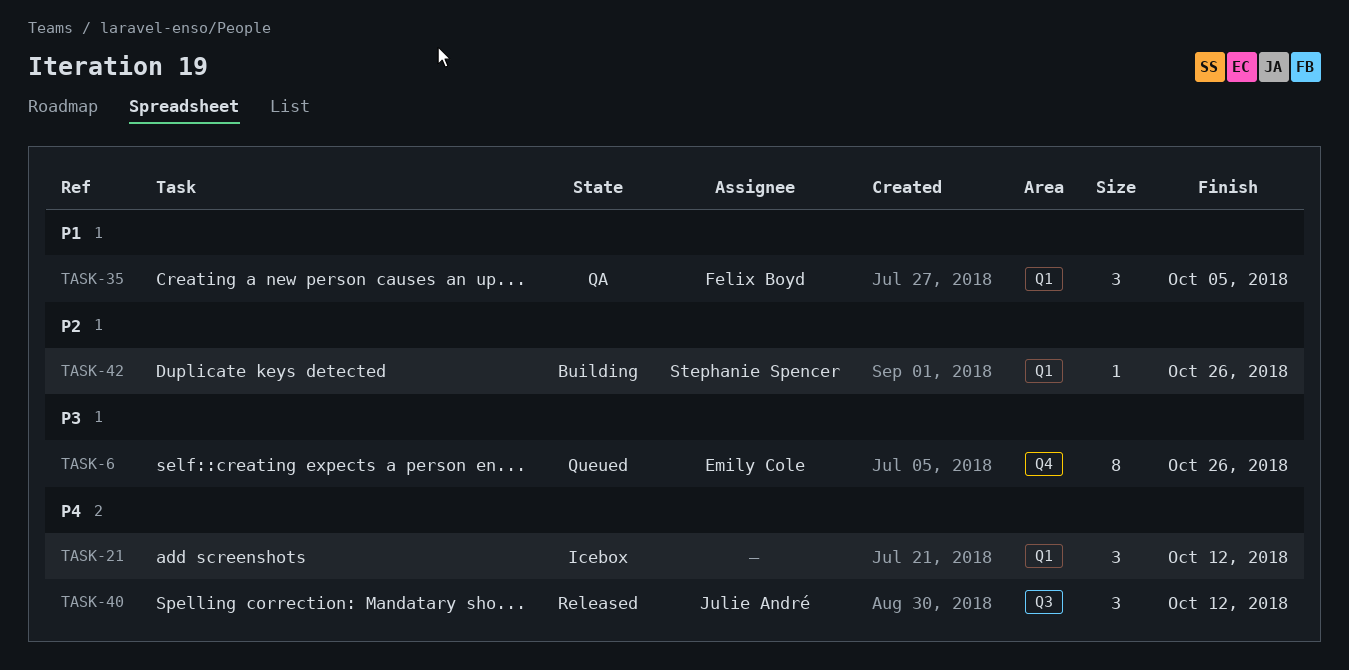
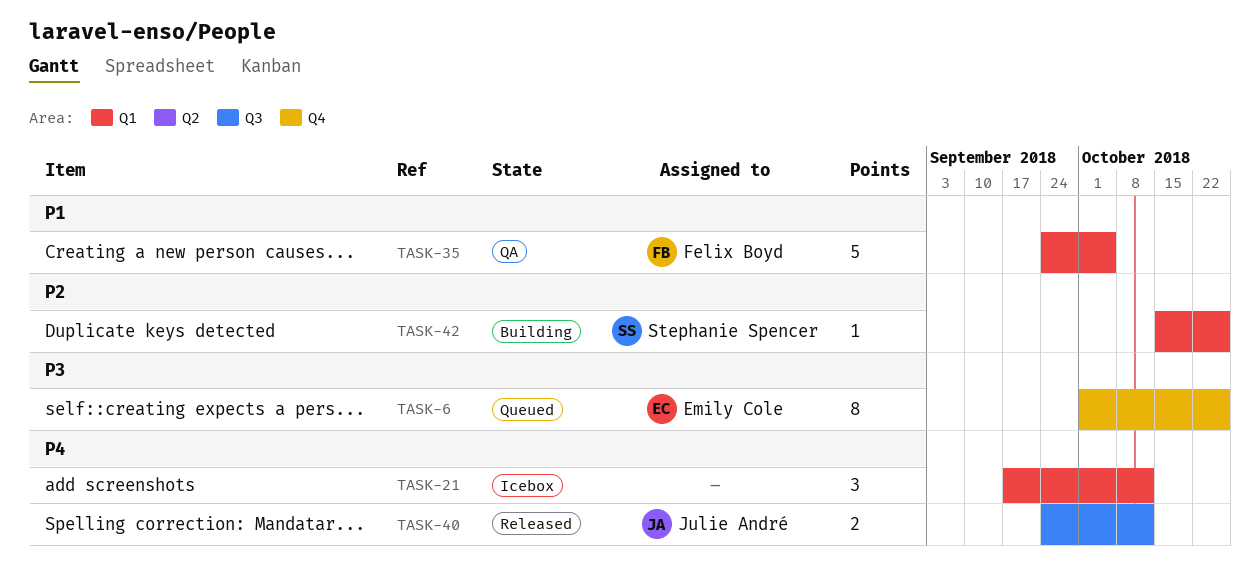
TASK-35, estimate: 3 -> 5
TASK-40, estimate: 3 -> 2

